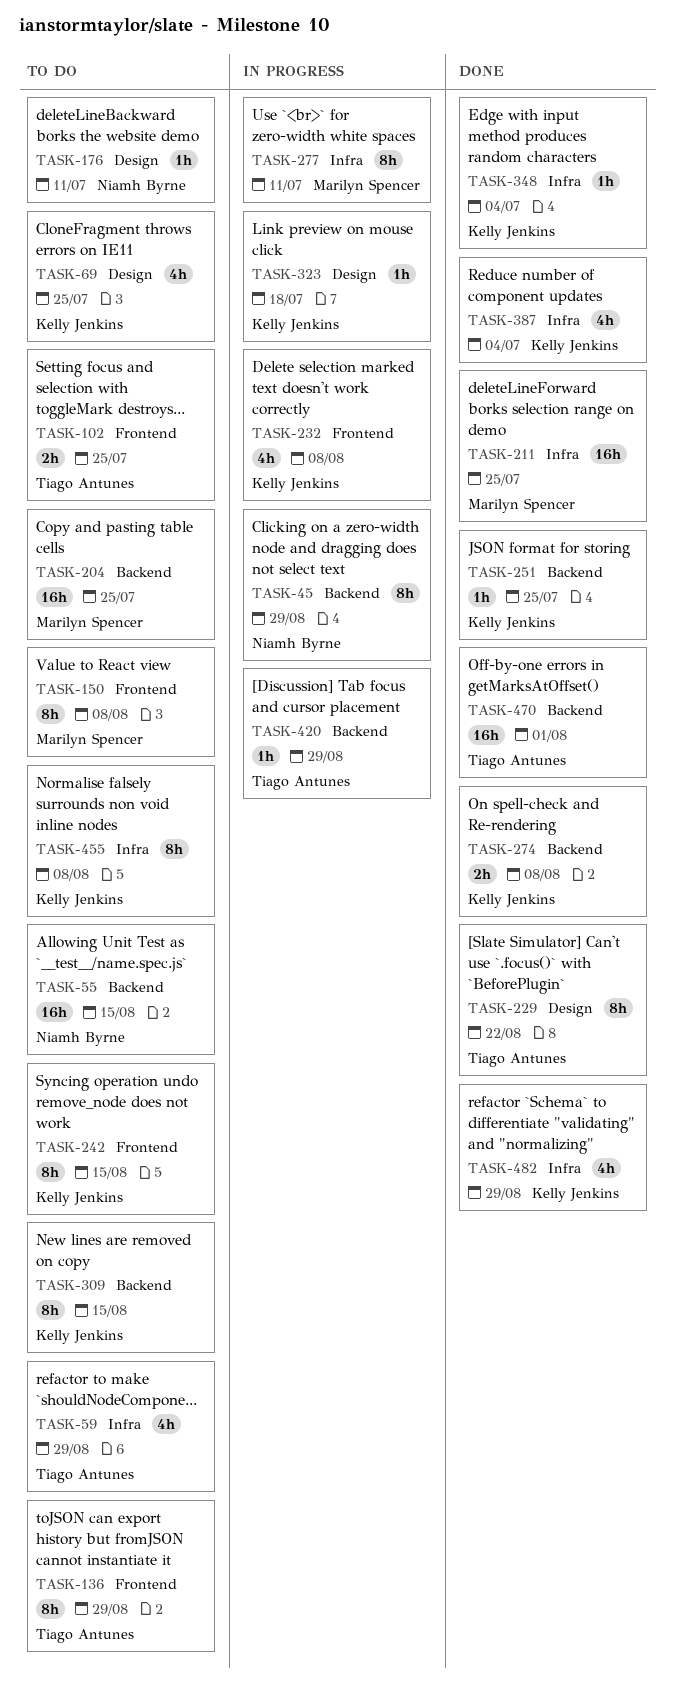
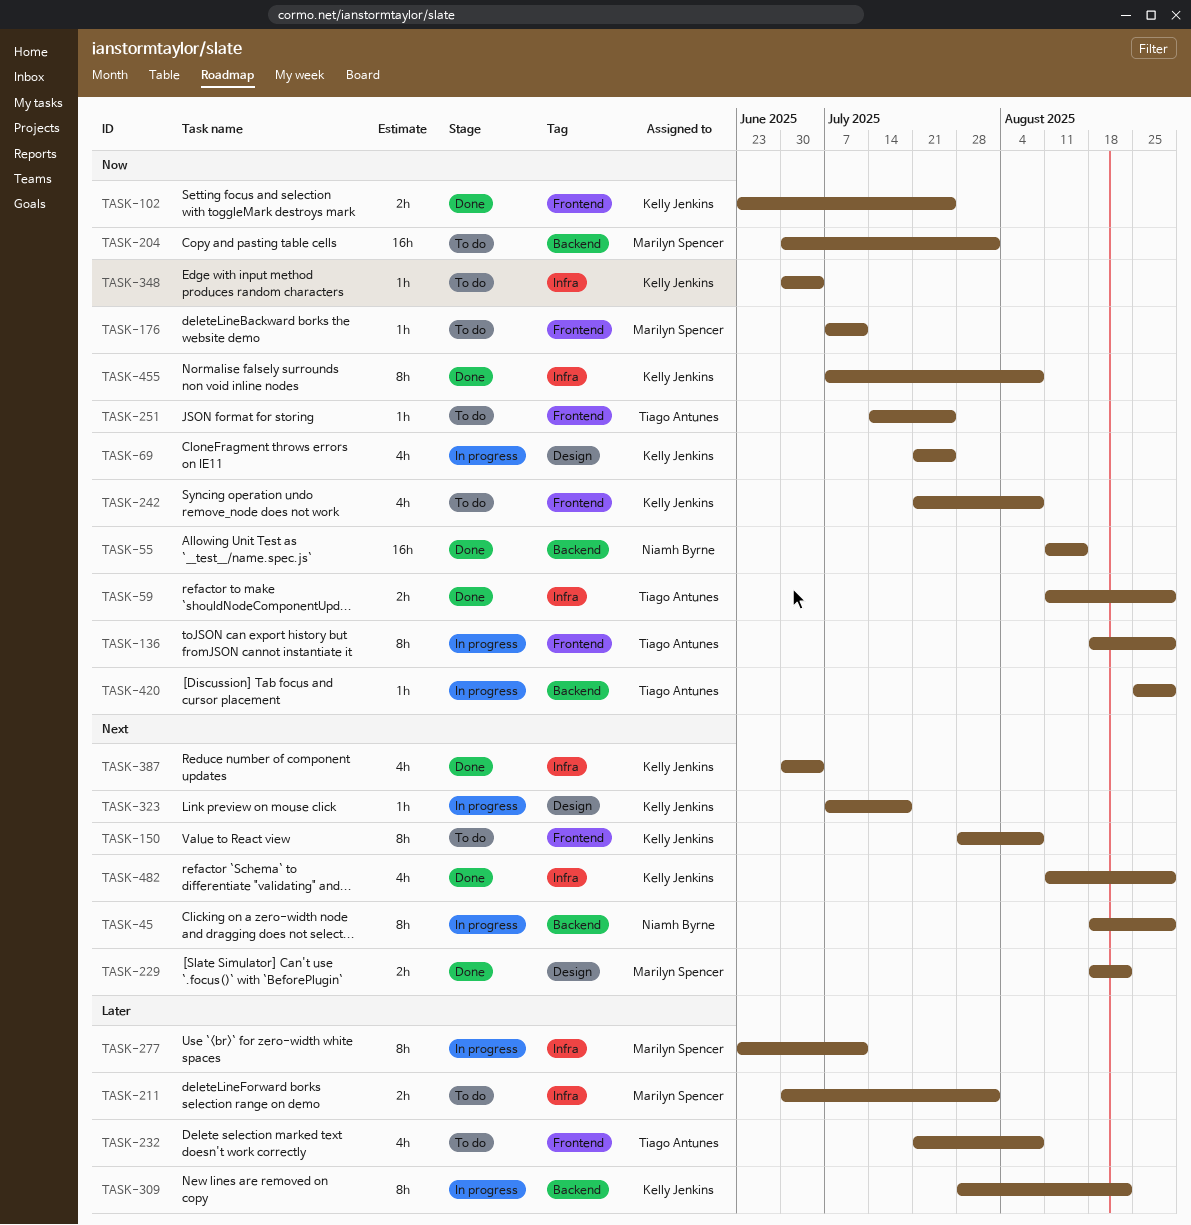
TASK-55, status: To do -> Done
TASK-59, status: To do -> Done
TASK-59, estimate: 4h -> 2h
TASK-69, status: To do -> In progress
TASK-102, status: To do -> Done
TASK-102, owner: Tiago Antunes -> Kelly Jenkins
TASK-136, status: To do -> In progress
TASK-150, owner: Marilyn Spencer -> Kelly Jenkins
TASK-176, owner: Niamh Byrne -> Marilyn Spencer
TASK-176, label: Design -> Frontend
TASK-204, due: Jul 25 -> Aug 1
TASK-211, status: Done -> To do
TASK-211, estimate: 16h -> 2h
TASK-211, due: Jul 25 -> Aug 1
TASK-229, owner: Tiago Antunes -> Marilyn Spencer
TASK-229, estimate: 8h -> 2h
TASK-232, status: In progress -> To do
TASK-232, owner: Kelly Jenkins -> Tiago Antunes
TASK-242, estimate: 8h -> 4h
TASK-242, due: Aug 15 -> Aug 8
TASK-251, status: Done -> To do
TASK-251, owner: Kelly Jenkins -> Tiago Antunes
TASK-251, label: Backend -> Frontend
TASK-274: present -> none
TASK-309, status: To do -> In progress
TASK-309, due: Aug 15 -> Aug 22
TASK-348, status: Done -> To do
TASK-455, status: To do -> Done
TASK-470: present -> none

